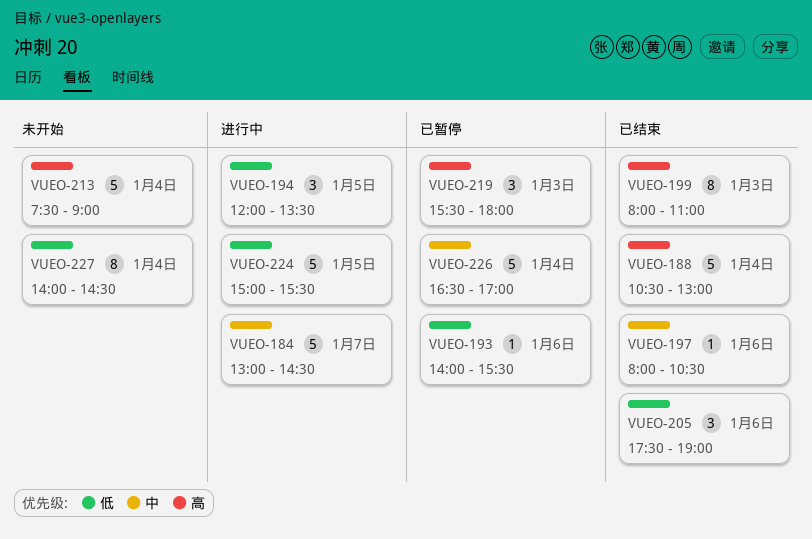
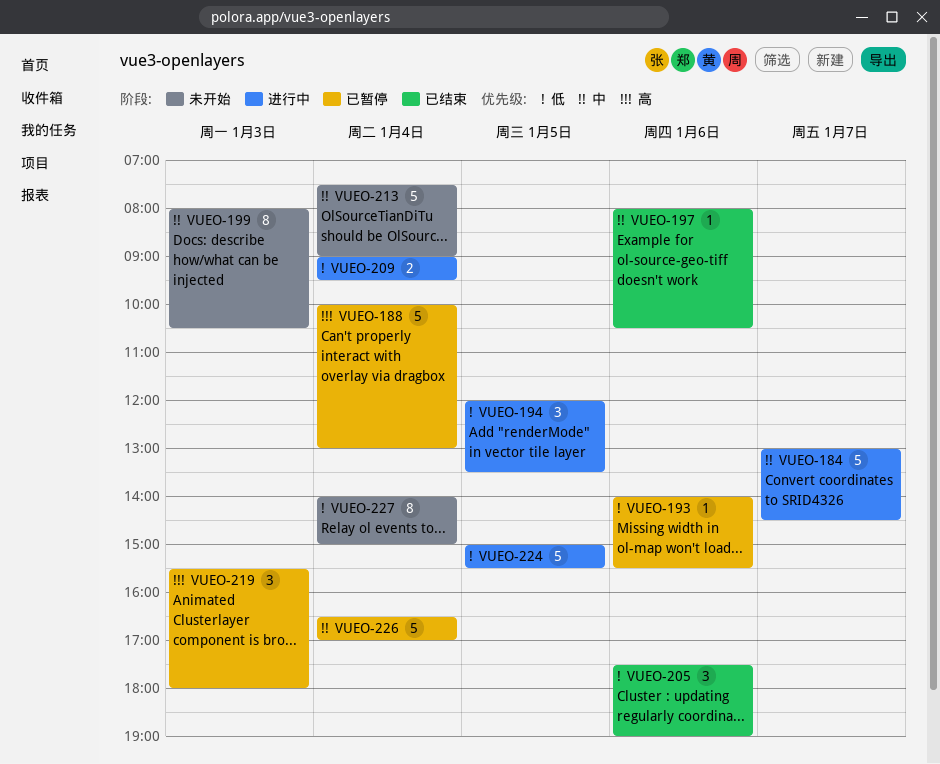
VUEO-188, status: 已结束 -> 已暂停
VUEO-188, begins: 10:30 -> 10:00
VUEO-199, status: 已结束 -> 未开始
VUEO-199, priority: 高 -> 中
VUEO-199, ends: 11:00 -> 10:30
VUEO-209: none -> present
VUEO-213, priority: 高 -> 中
VUEO-227, ends: 14:30 -> 15:00

